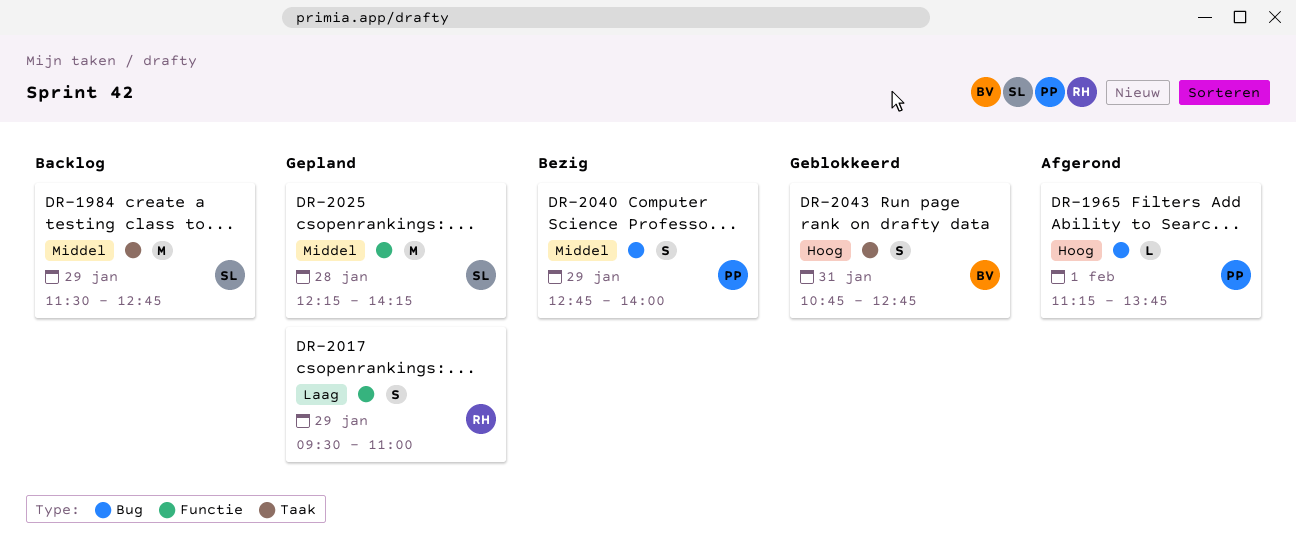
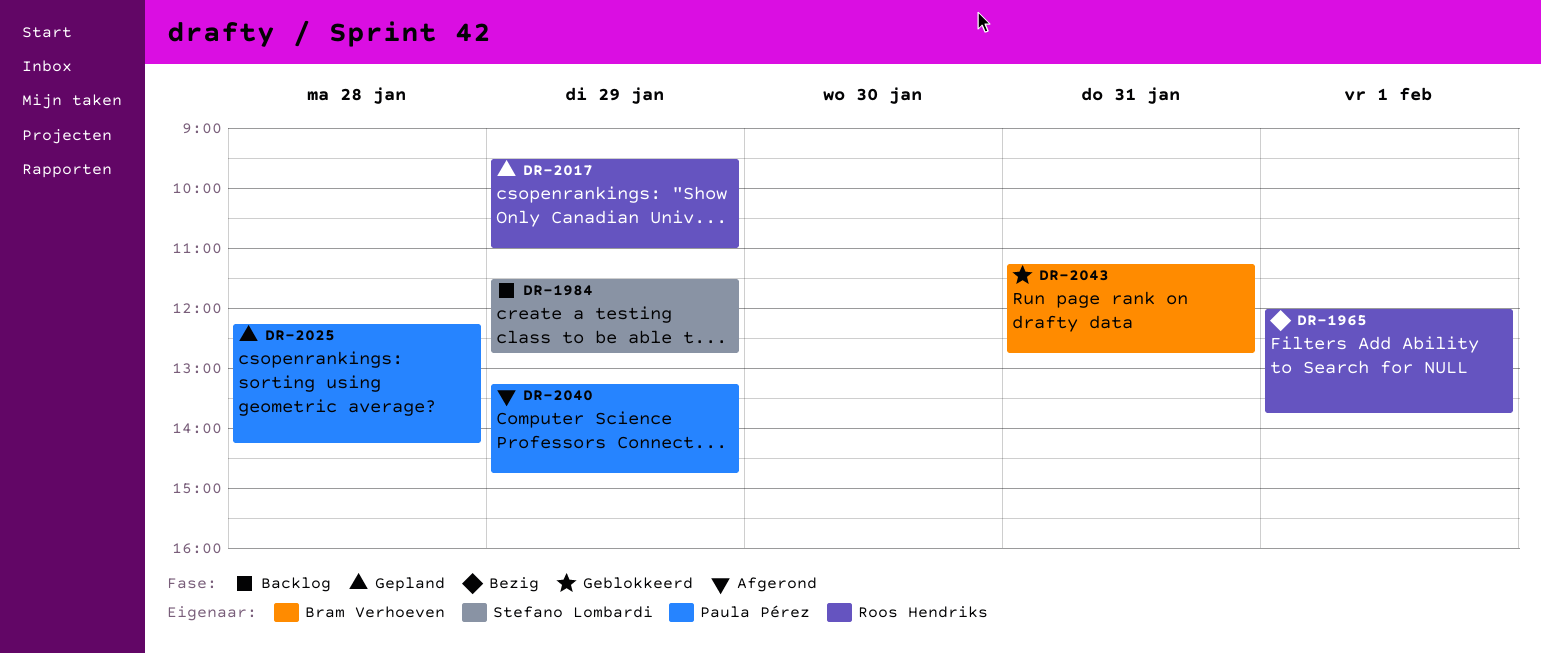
DR-1965, status: Afgerond -> Bezig
DR-1965, owner: Paula Pérez -> Roos Hendriks
DR-1965, begins: 11:15 -> 12:00
DR-2025, owner: Stefano Lombardi -> Paula Pérez
DR-2040, status: Bezig -> Afgerond
DR-2040, begins: 12:45 -> 13:15
DR-2040, ends: 14:00 -> 14:45
DR-2043, begins: 10:45 -> 11:15

